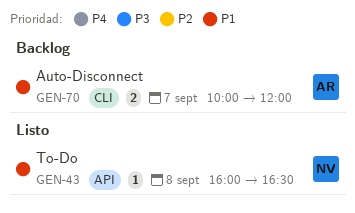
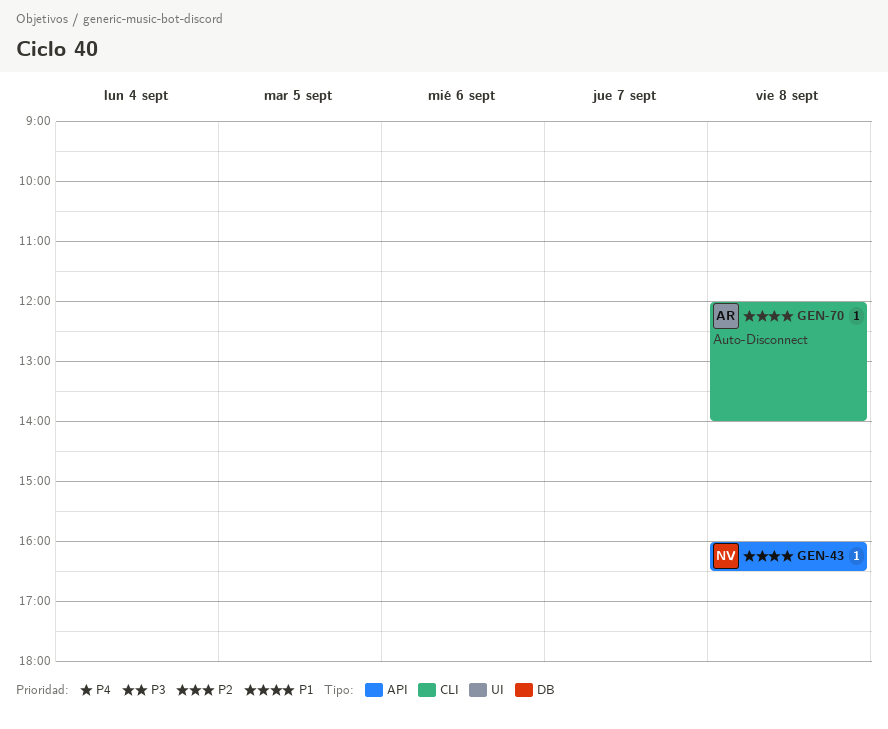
GEN-70, estimate: 2 -> 1
GEN-70, day: Sep 7 -> Sep 8
GEN-70, begins: 10:00 -> 12:00
GEN-70, ends: 12:00 -> 14:00

